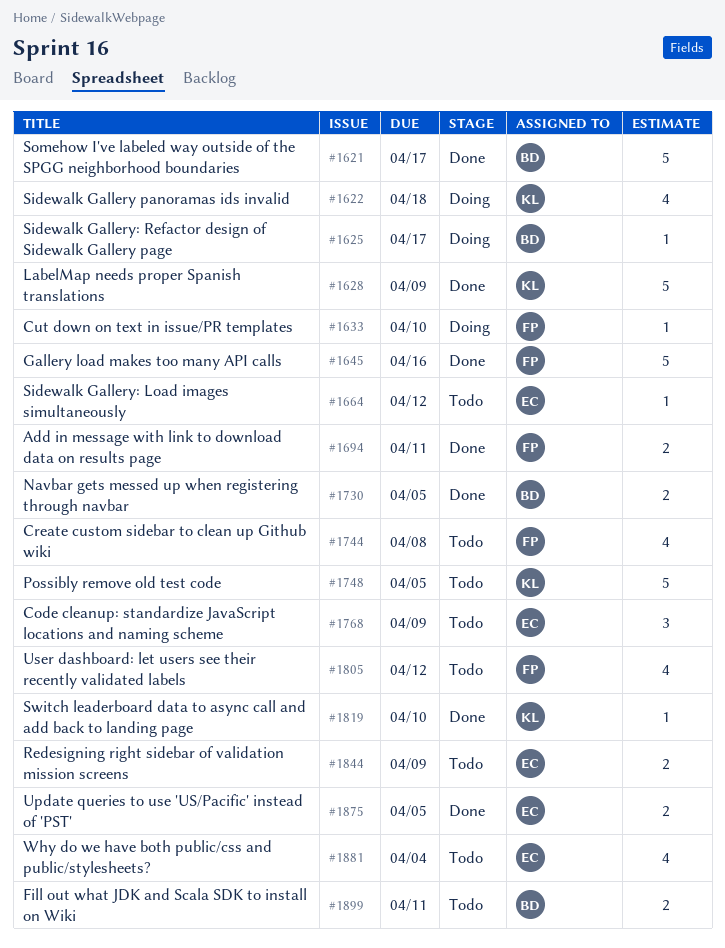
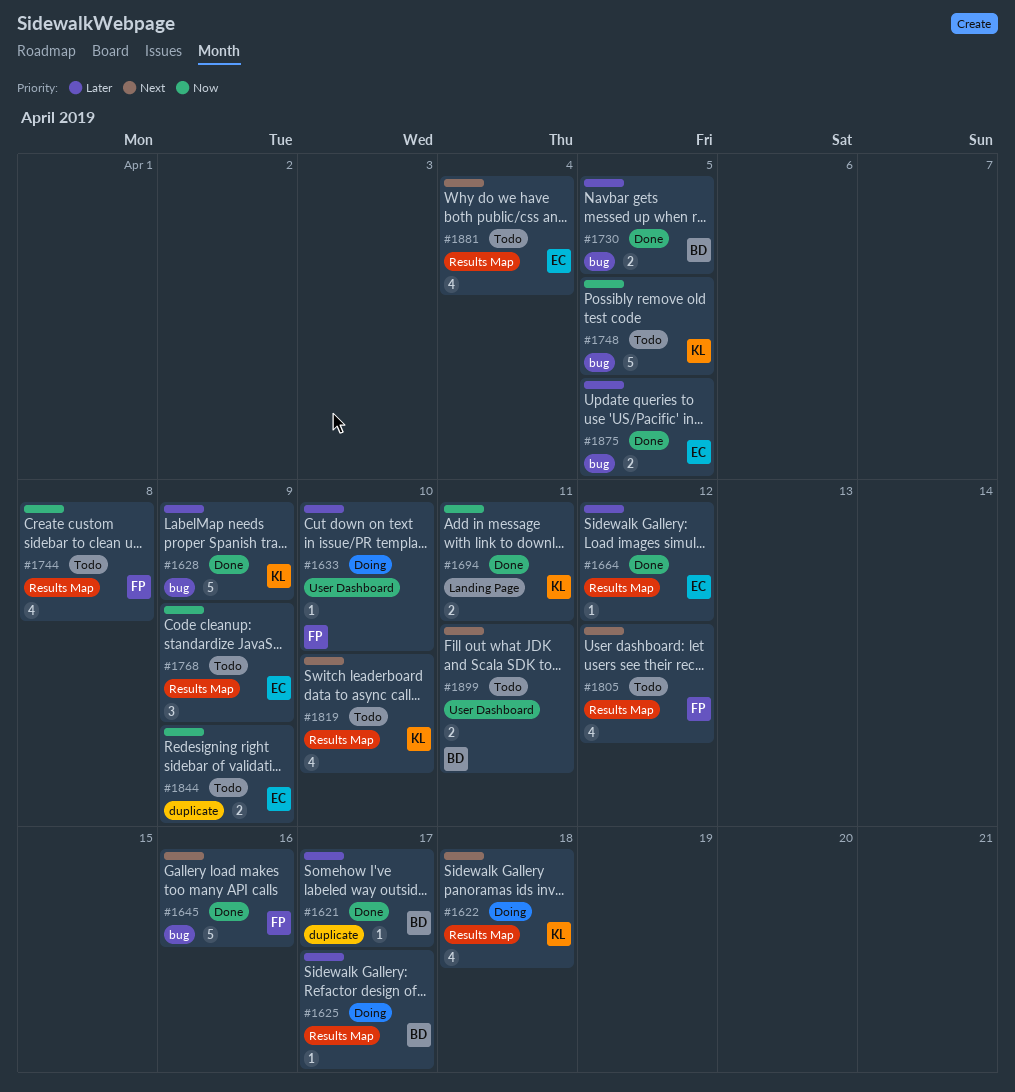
#1621, estimate: 5 -> 1
#1664, status: Todo -> Done
#1694, owner: FP -> KL
#1819, status: Done -> Todo
#1819, estimate: 1 -> 4

